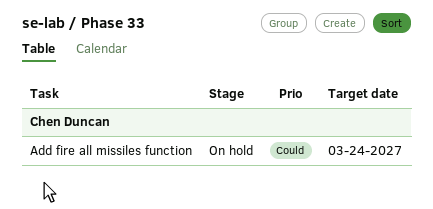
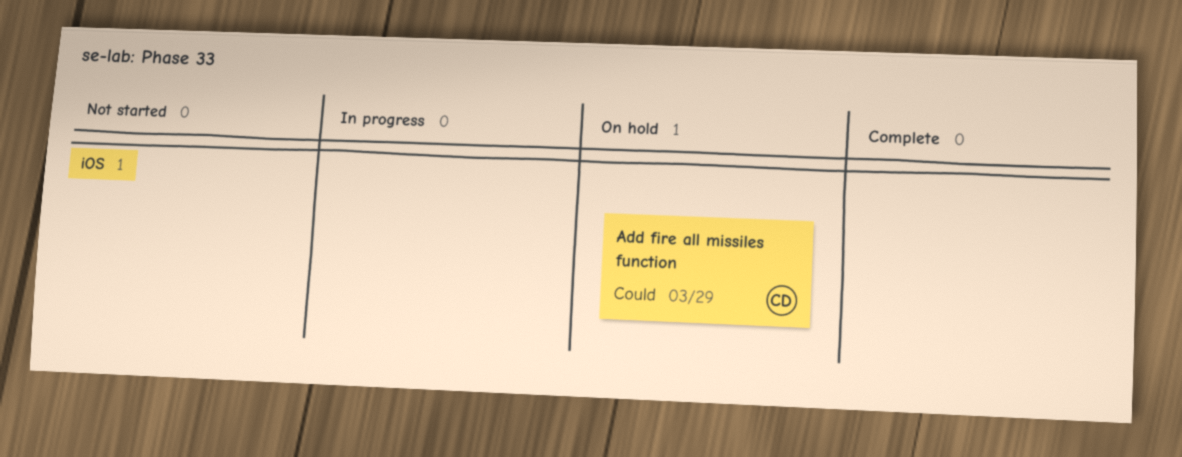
Add fire all missiles function, due: Mar 24 -> Mar 29

